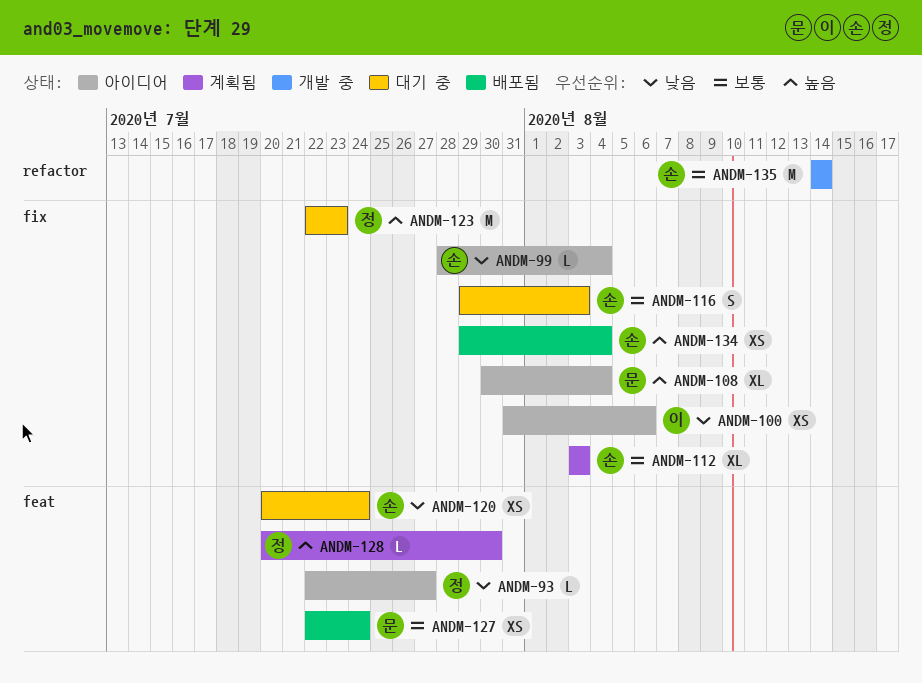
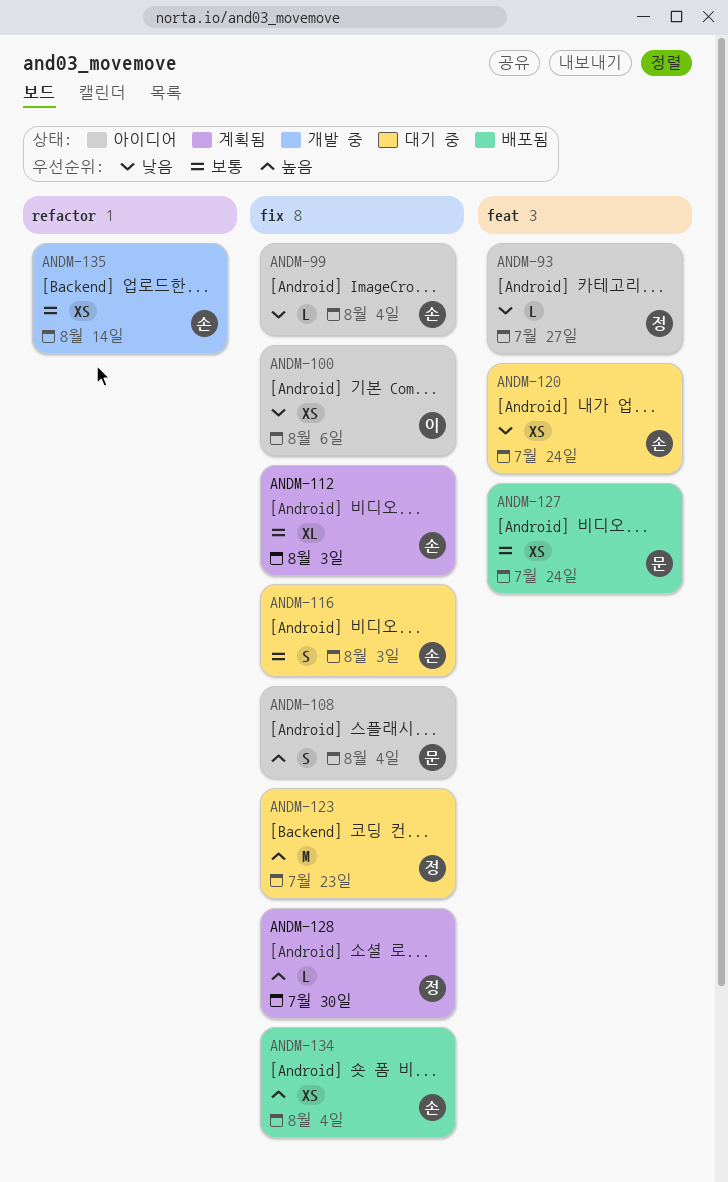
ANDM-108, estimate: XL -> S
ANDM-128, label: feat -> fix
ANDM-135, estimate: M -> XS

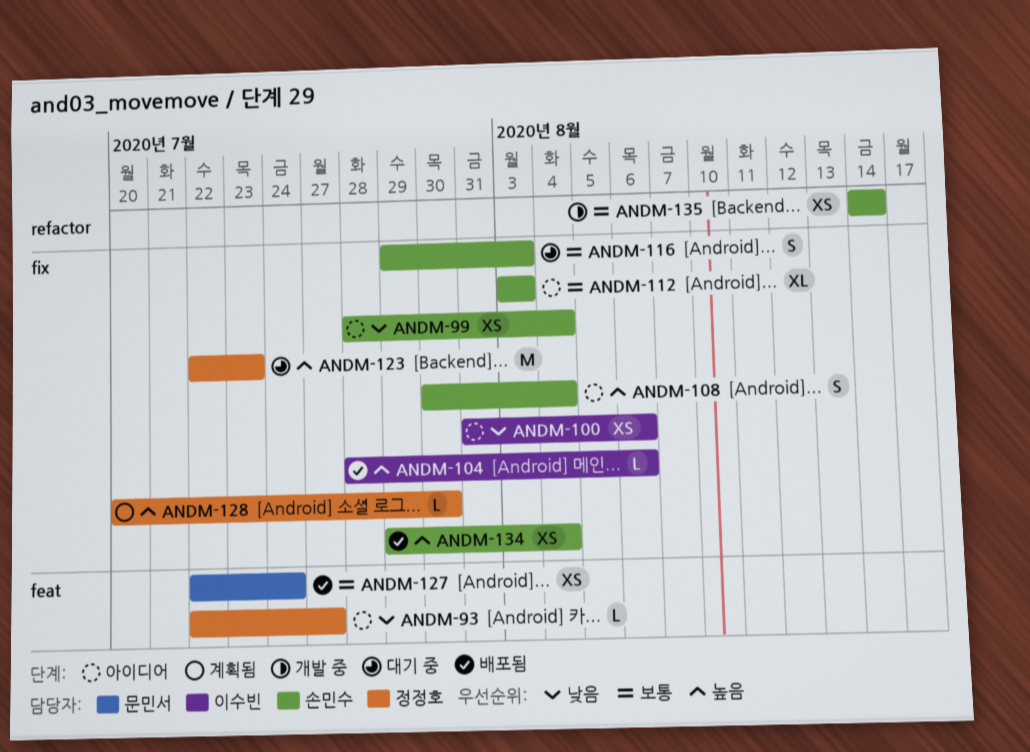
ANDM-99, estimate: L -> XS
ANDM-104: none -> present
ANDM-108, owner: 문민서 -> 손민수
ANDM-112, status: 계획됨 -> 아이디어
ANDM-120: present -> none

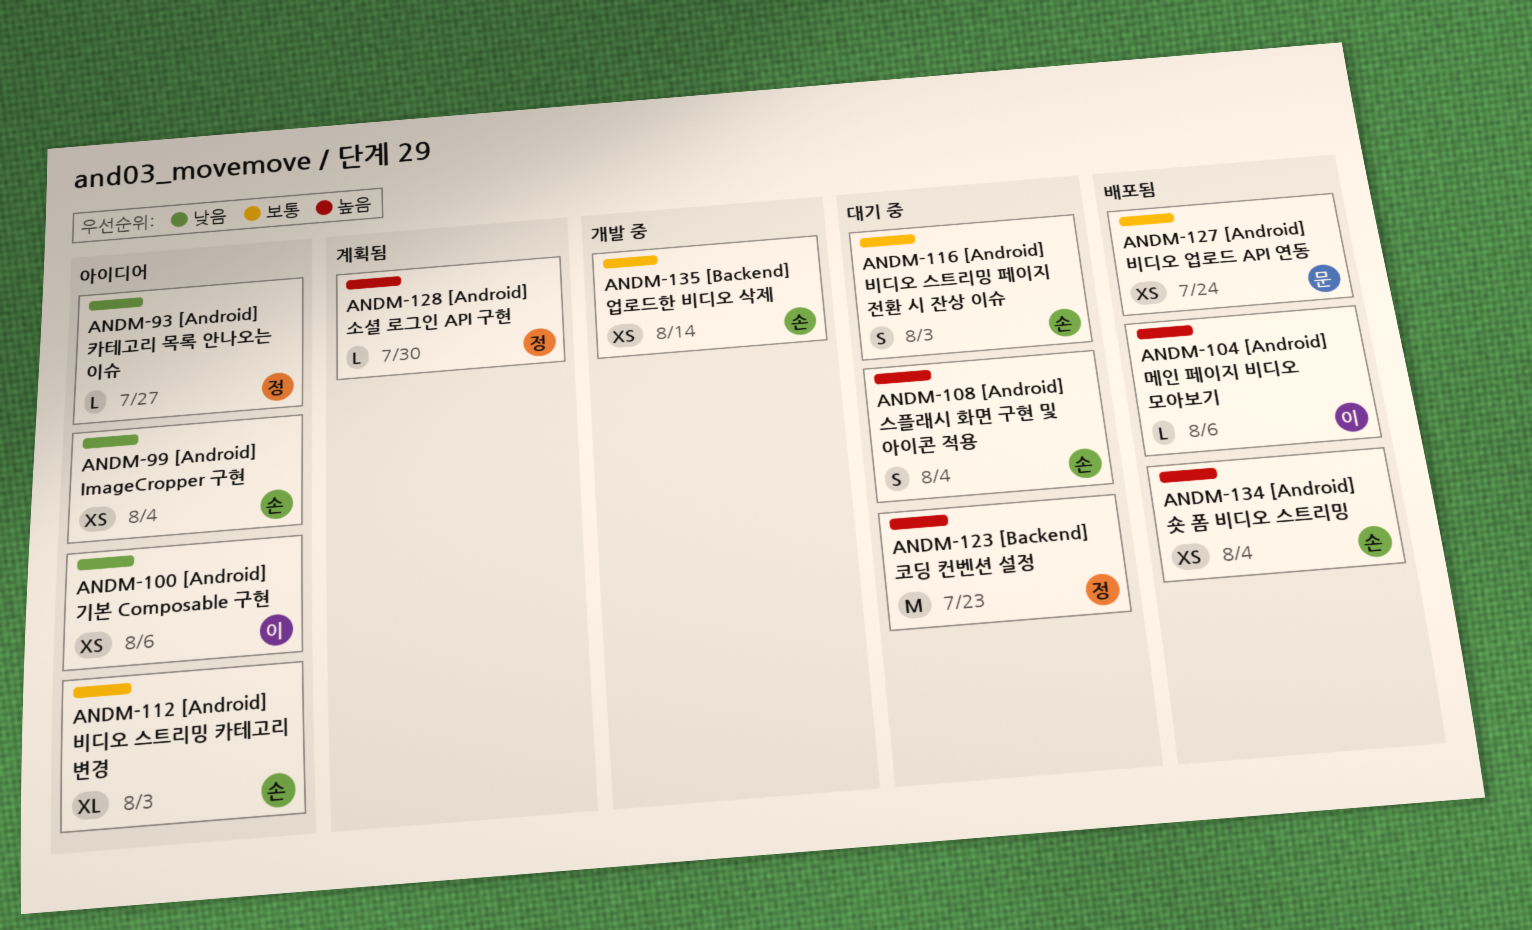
ANDM-108, status: 아이디어 -> 대기 중

